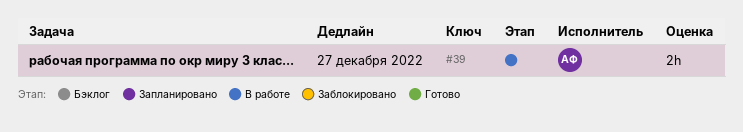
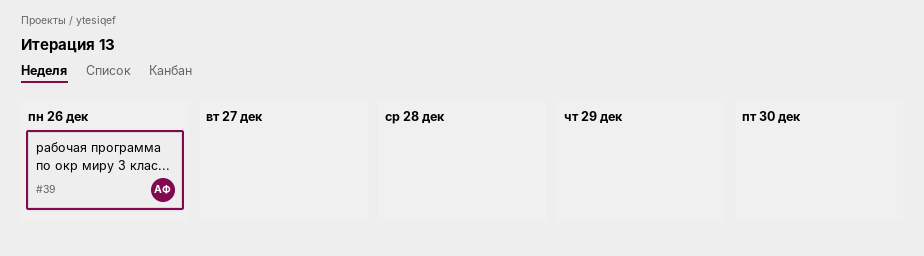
#39, due: Dec 27 -> Dec 26

